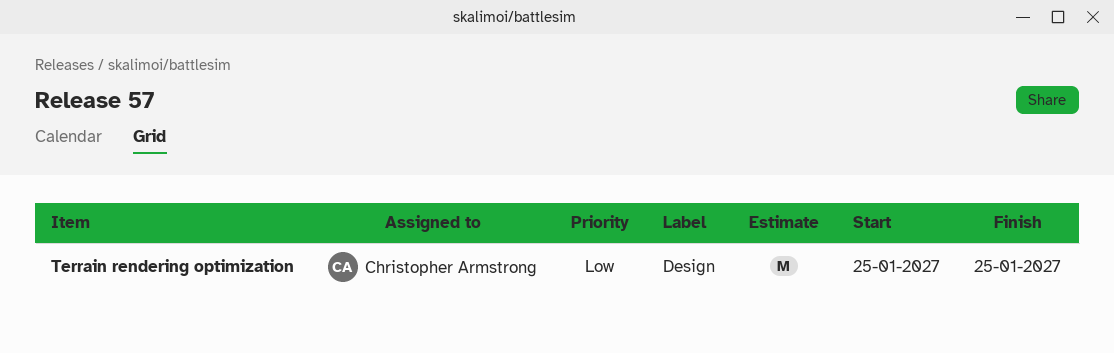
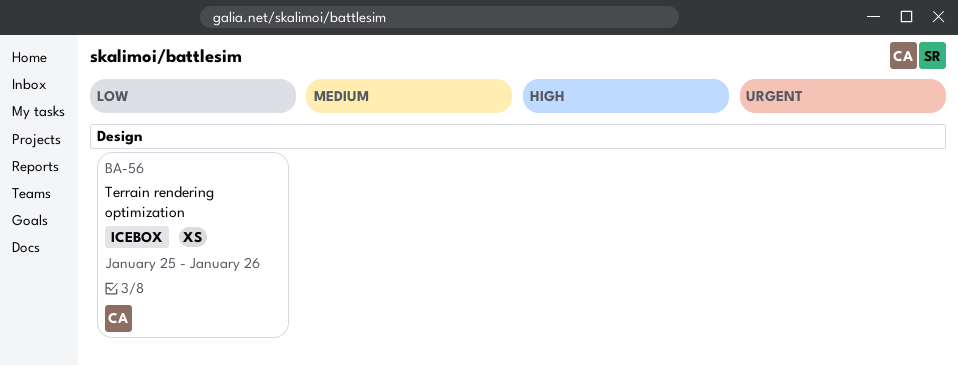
Terrain rendering optimization, estimate: M -> XS
Terrain rendering optimization, due: Jan 25 -> Jan 26

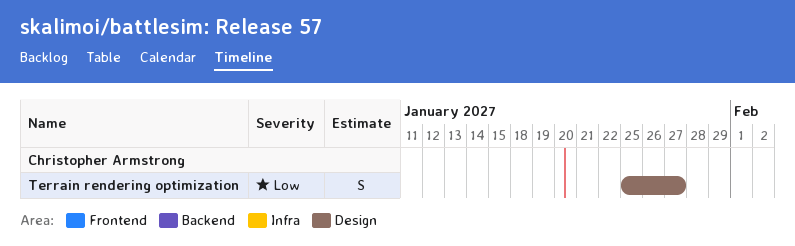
Terrain rendering optimization, estimate: XS -> S
Terrain rendering optimization, due: Jan 26 -> Jan 27

